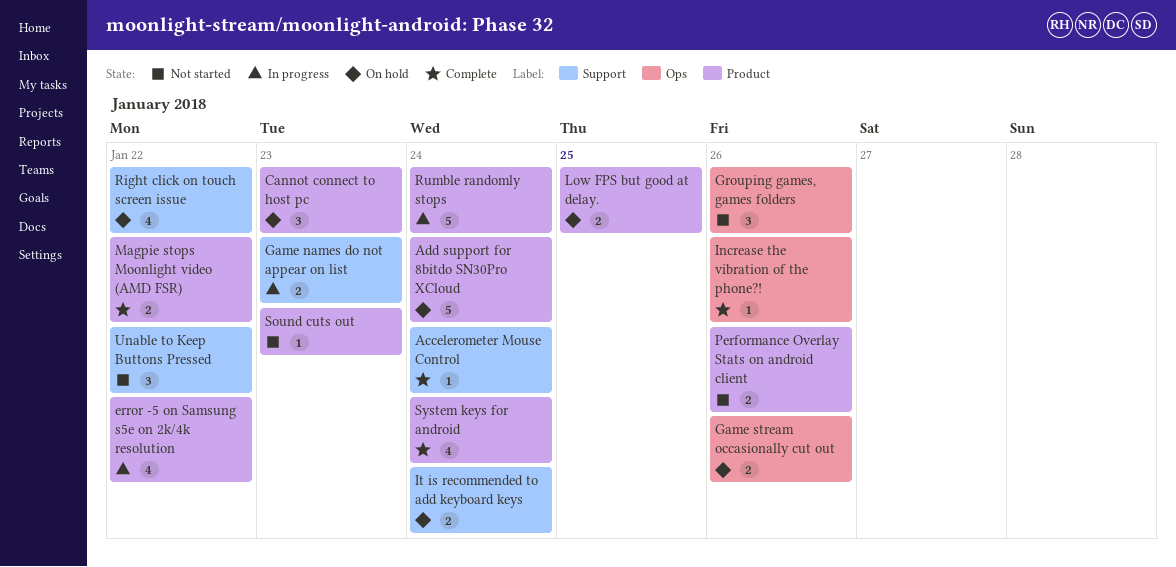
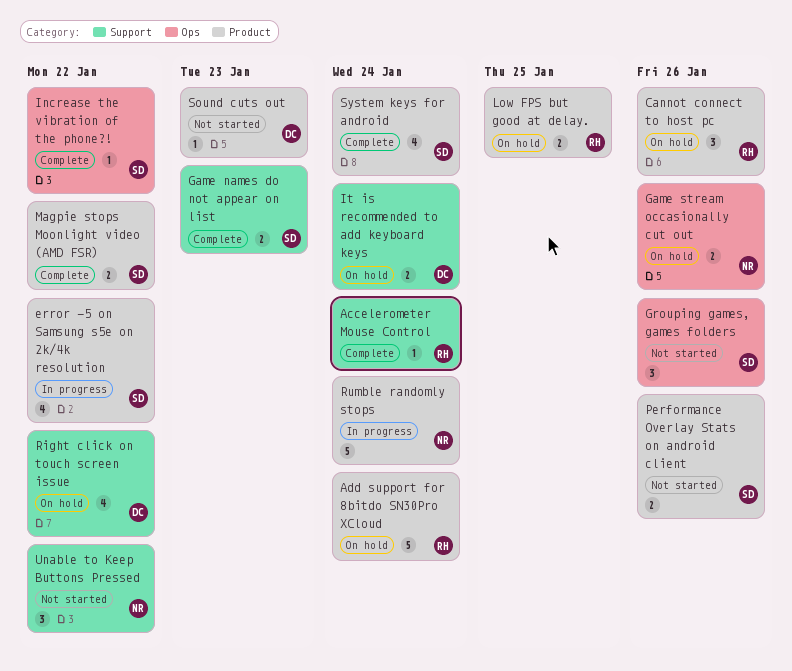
Cannot connect to host pc, due: Jan 23 -> Jan 26
Game names do not appear on list, status: In progress -> Complete
Increase the vibration of the phone?!, due: Jan 26 -> Jan 22

